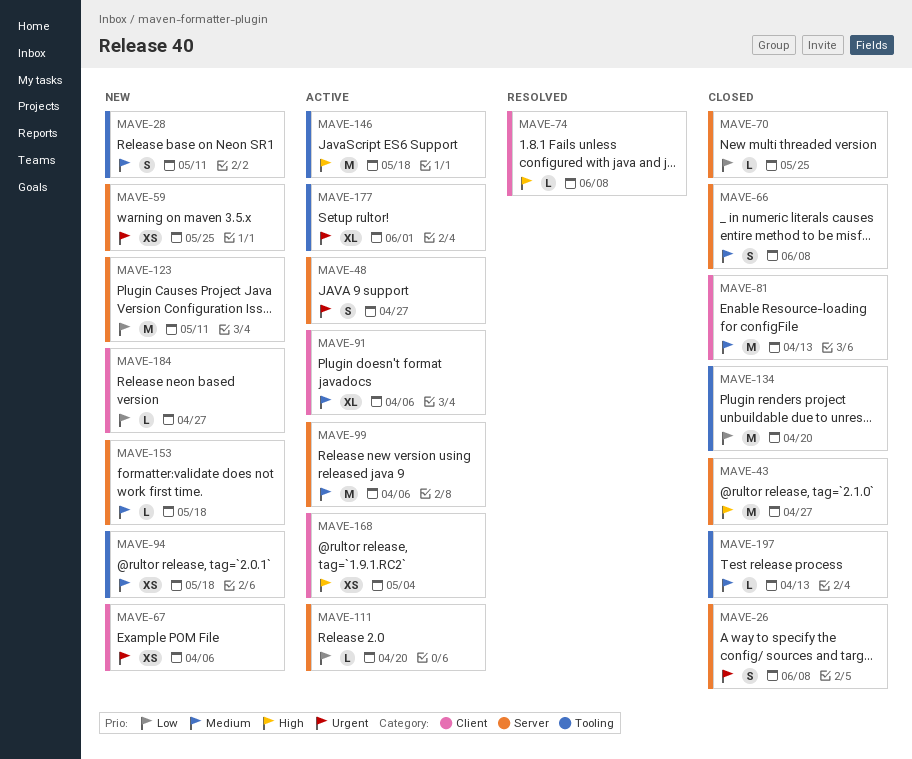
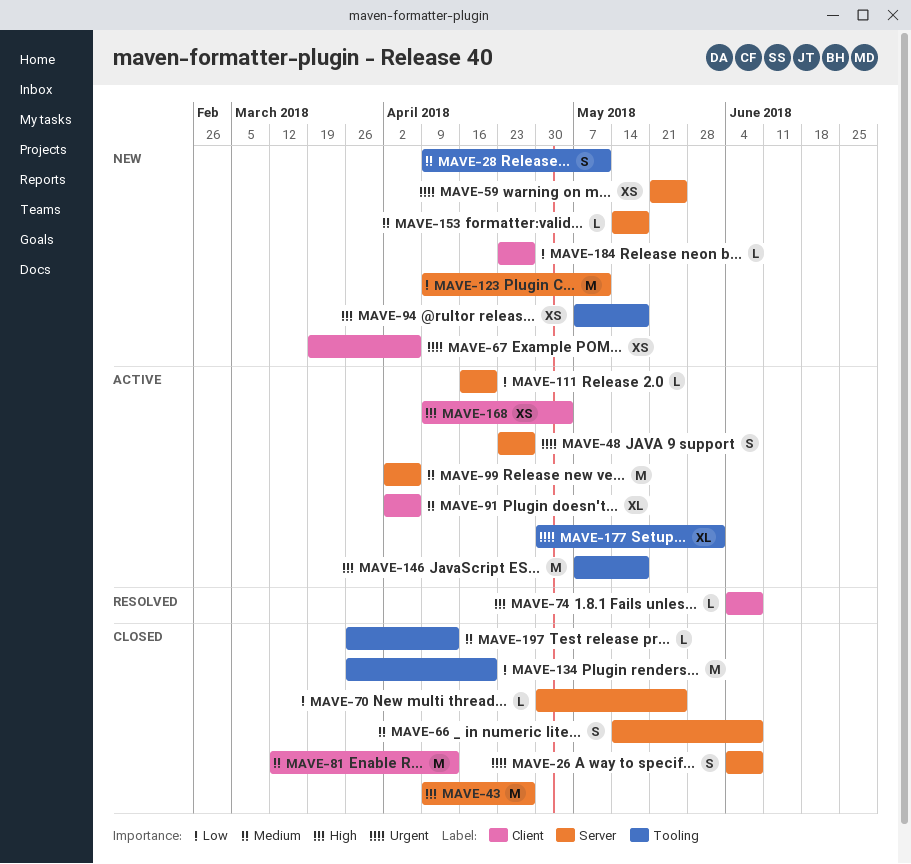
MAVE-94, priority: Medium -> High

